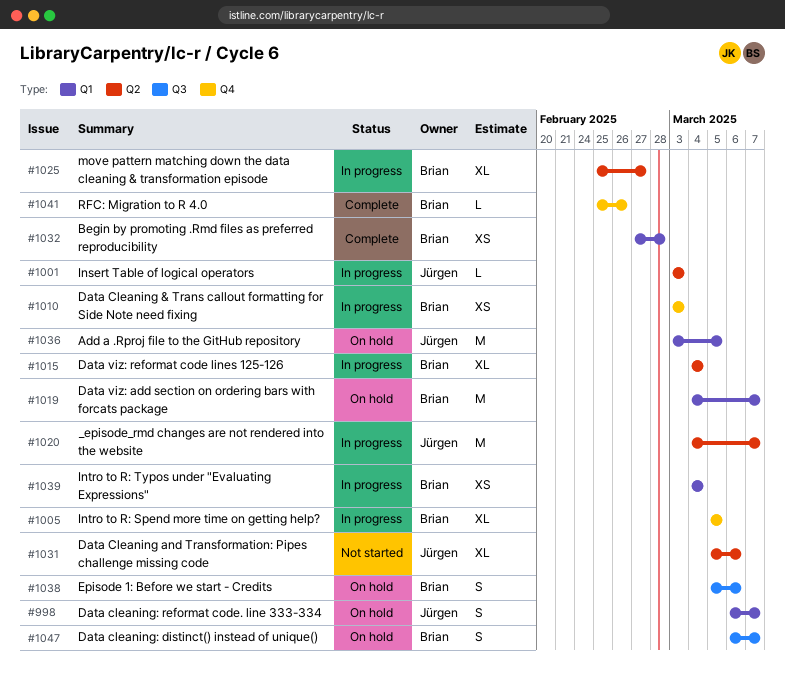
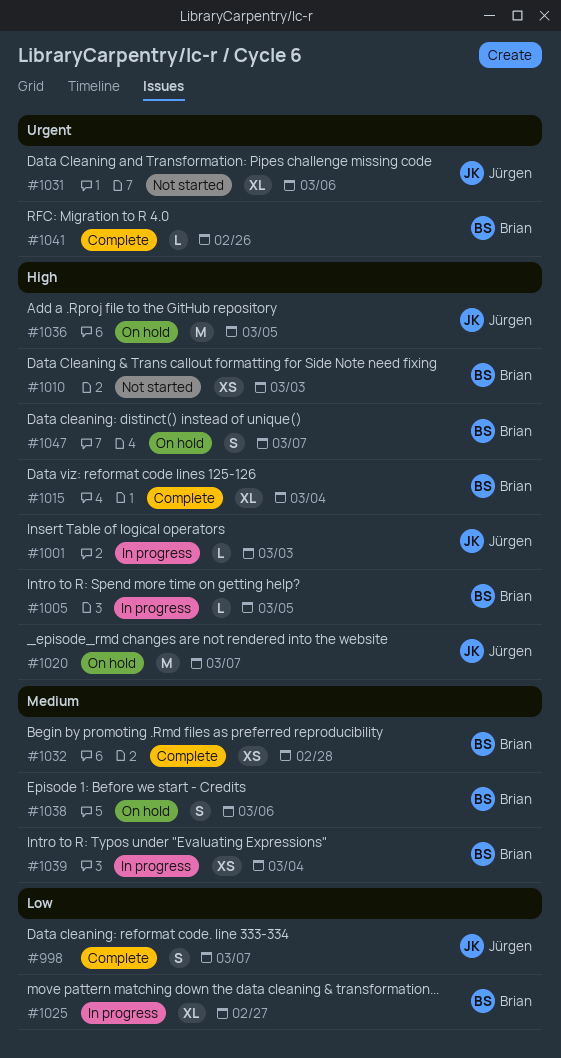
#998, status: On hold -> Complete
#1005, estimate: XL -> L
#1010, status: In progress -> Not started
#1015, status: In progress -> Complete
#1019: present -> none
#1020, status: In progress -> On hold

